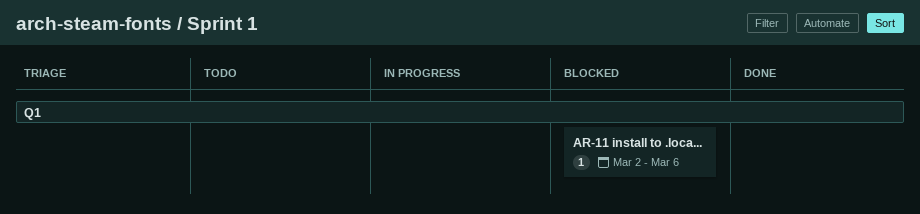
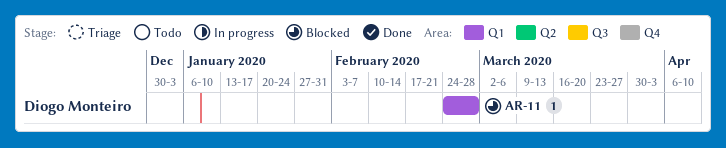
AR-11, start: Mar 2 -> Feb 24
AR-11, due: Mar 6 -> Feb 28

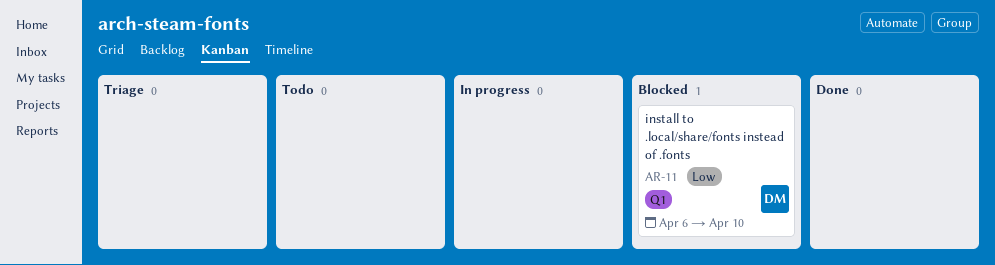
AR-11, start: Feb 24 -> Apr 6
AR-11, due: Feb 28 -> Apr 10

